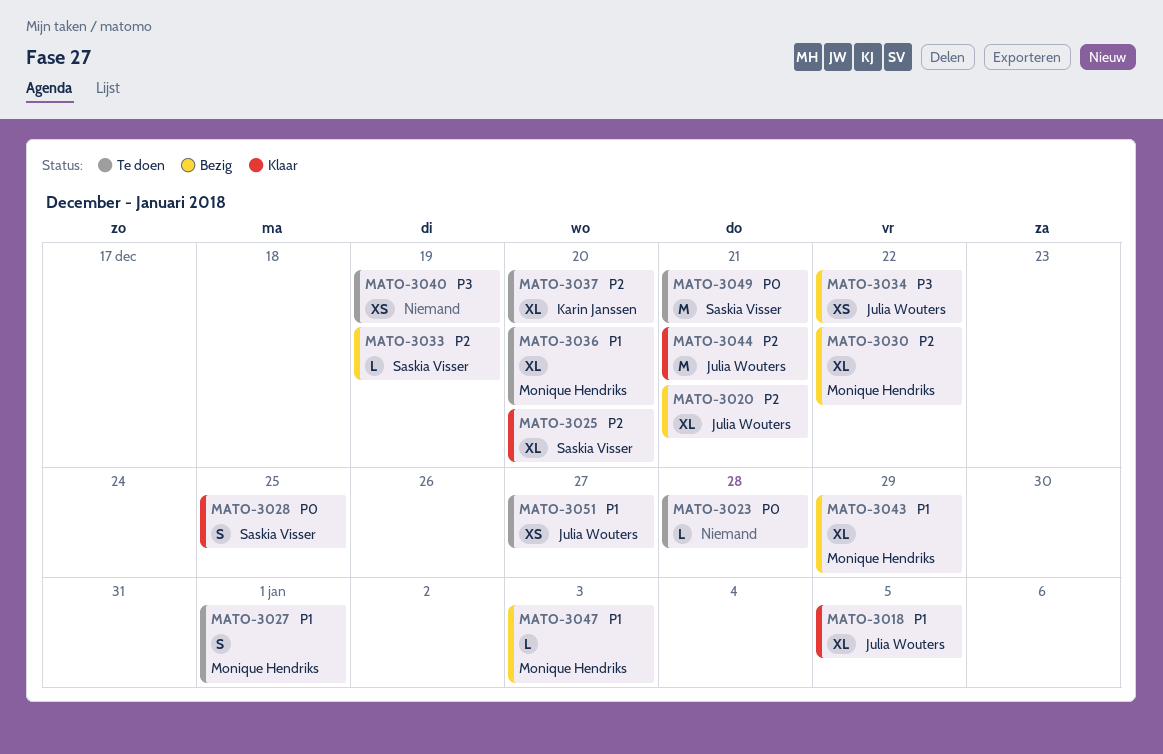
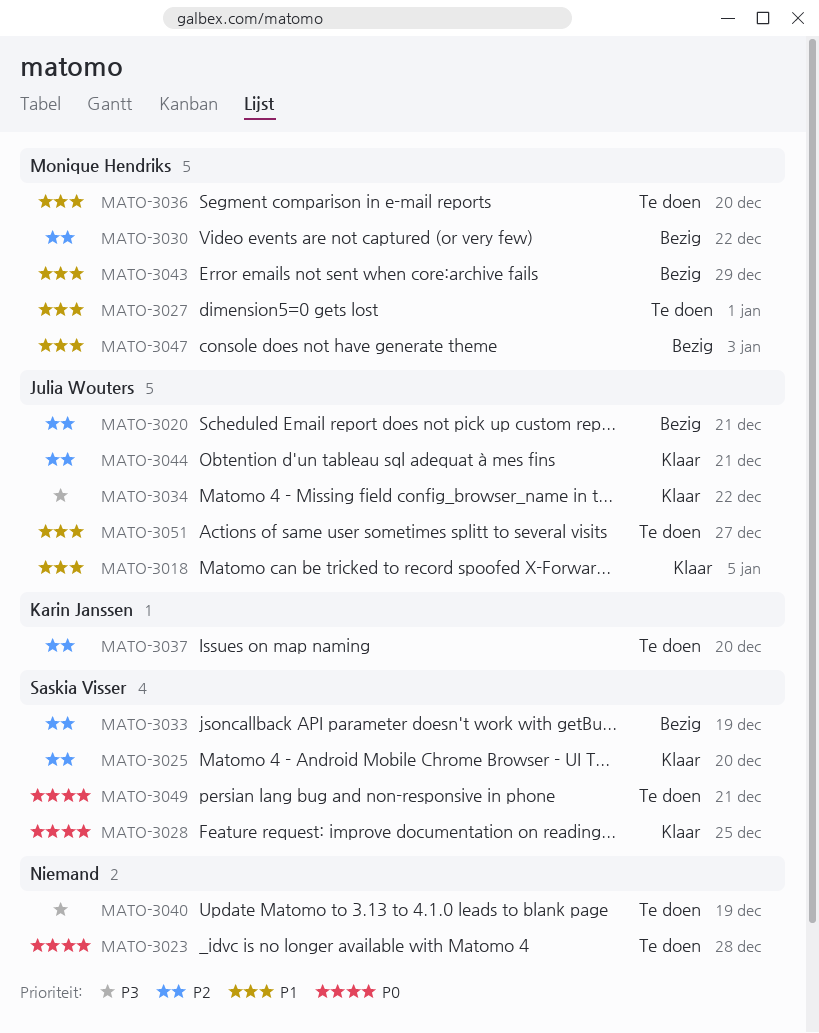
MATO-3034, status: Bezig -> Klaar

